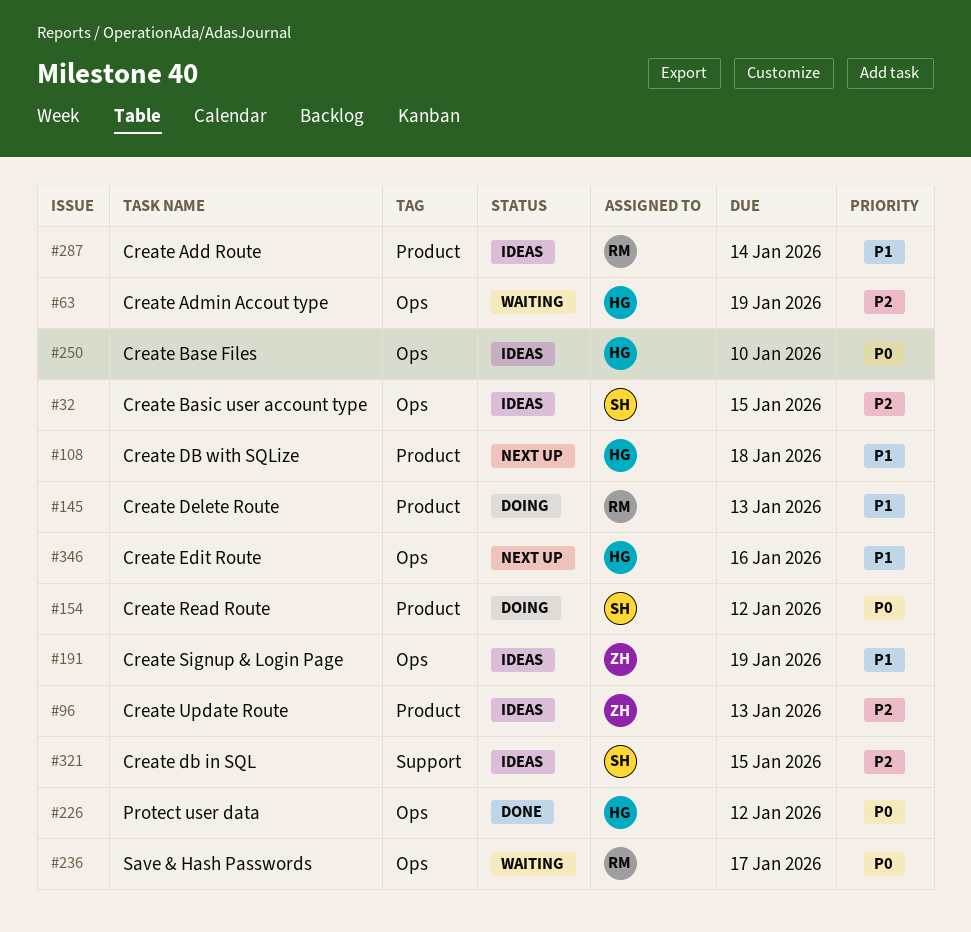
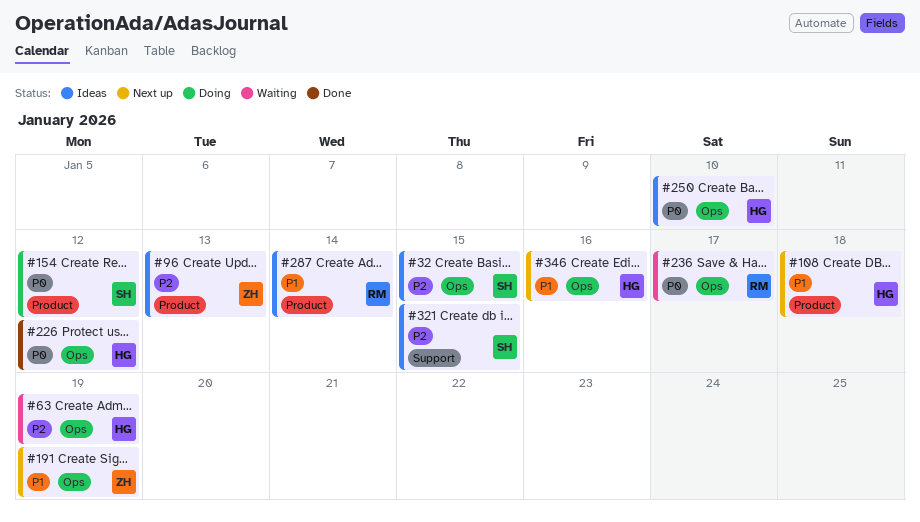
#145: present -> none
#191, status: Ideas -> Next up

